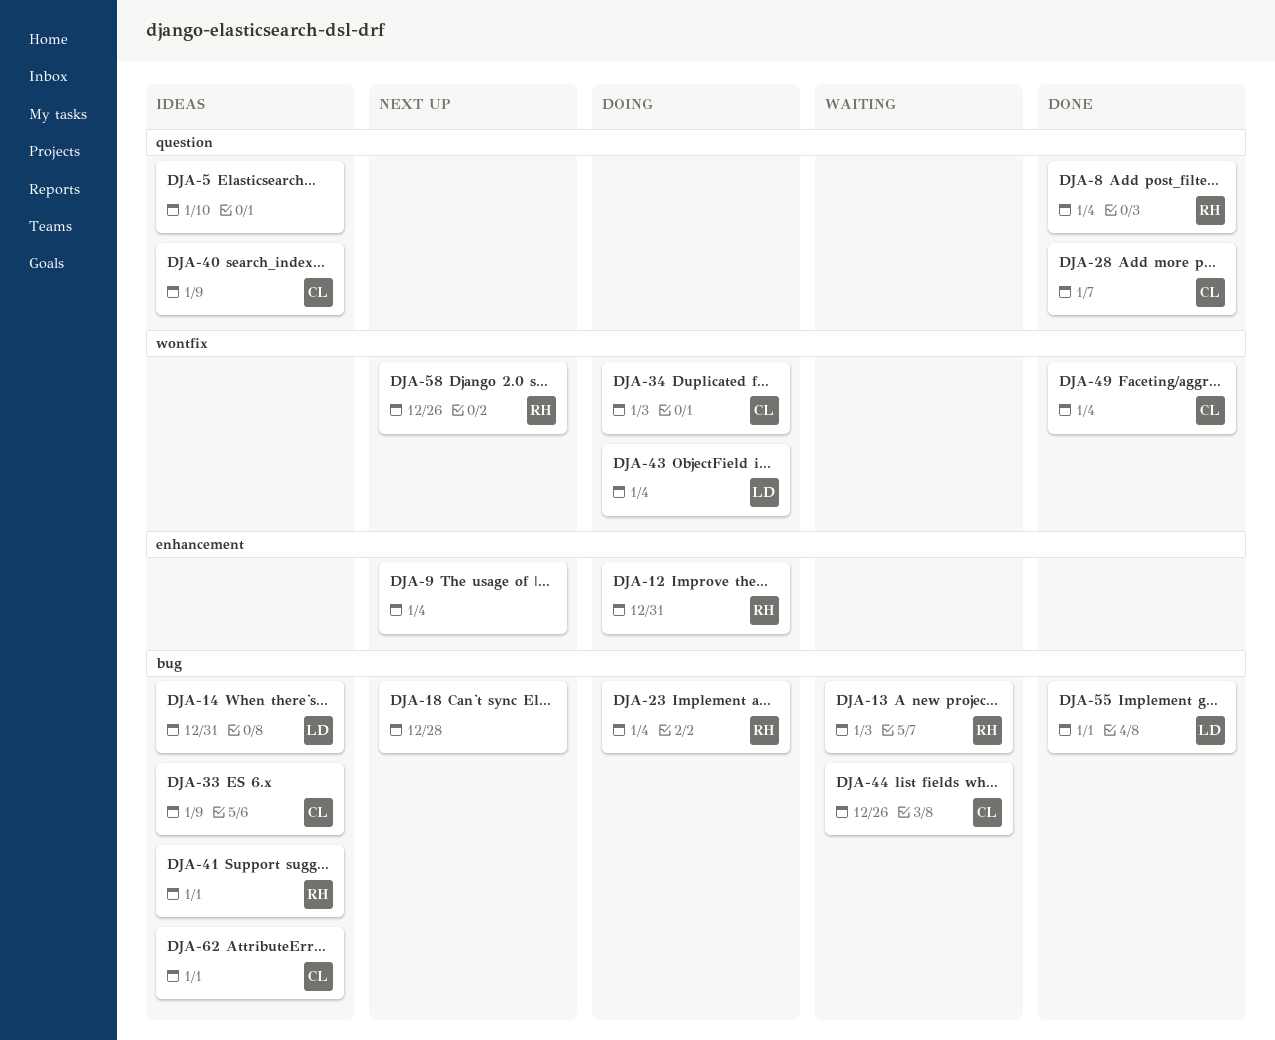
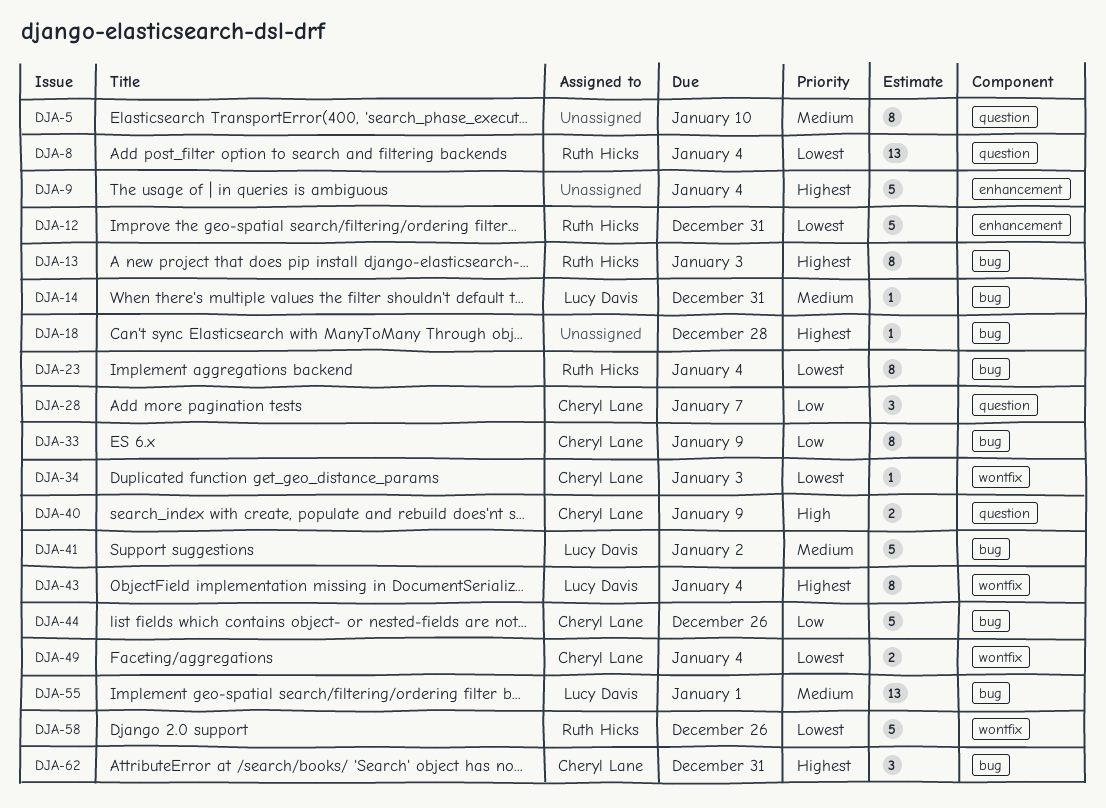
DJA-41, owner: Ruth Hicks -> Lucy Davis
DJA-41, due: Jan 1 -> Jan 2
DJA-62, due: Jan 1 -> Dec 31

